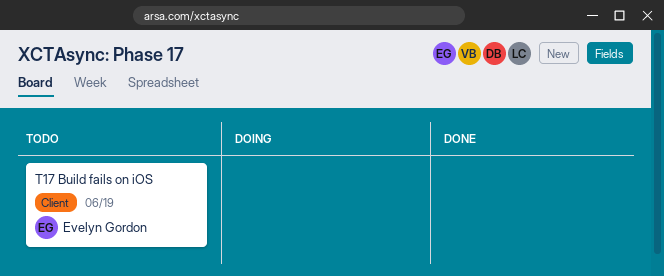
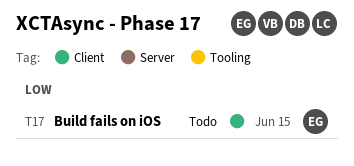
T17, due: Jun 19 -> Jun 15

